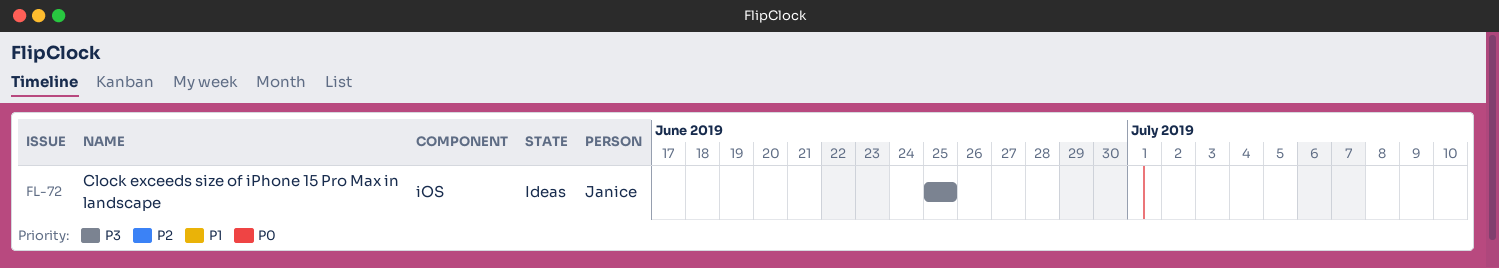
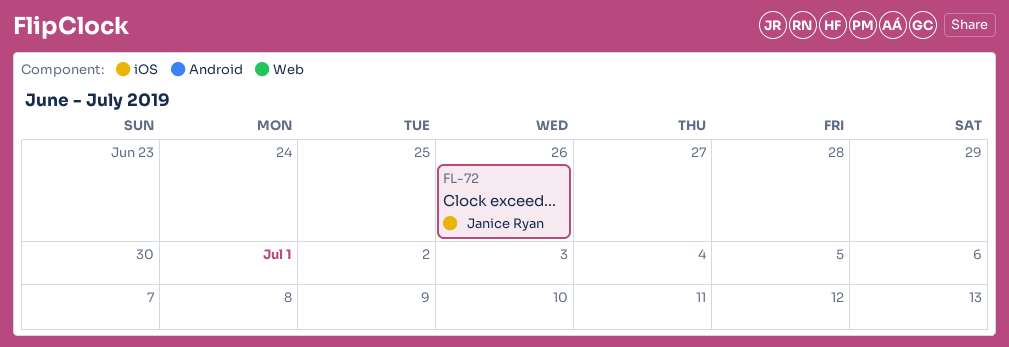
FL-72, due: Jun 25 -> Jun 26

